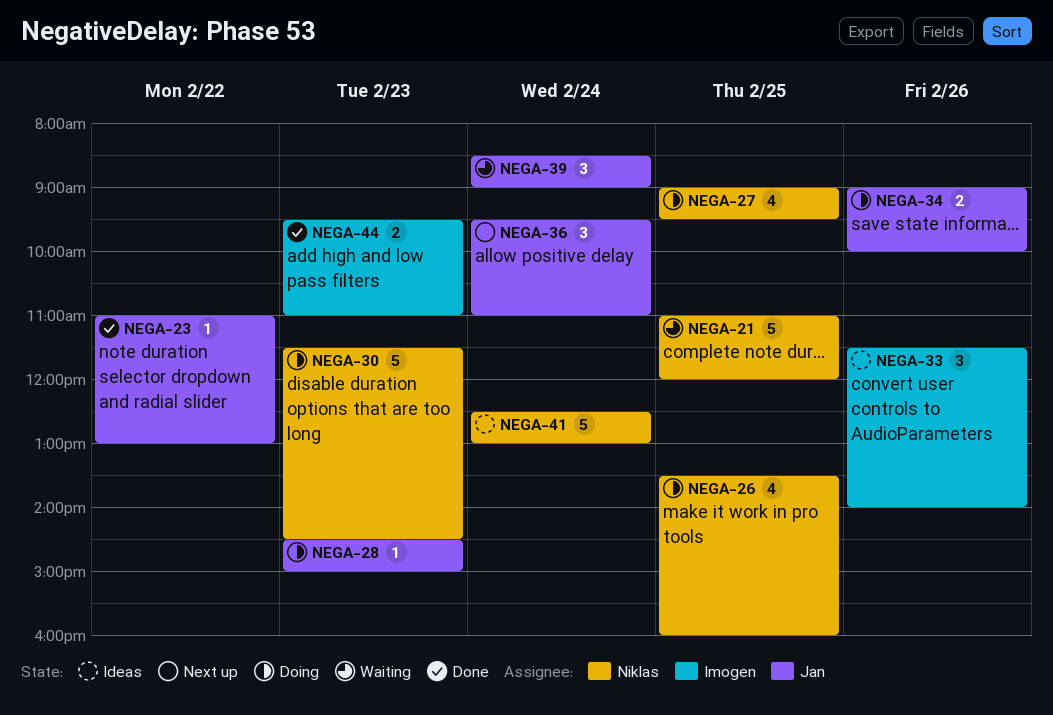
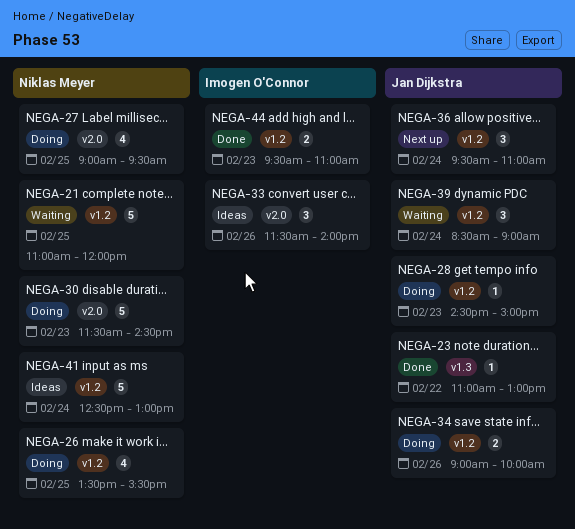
NEGA-26, ends: 16:00 -> 15:30

